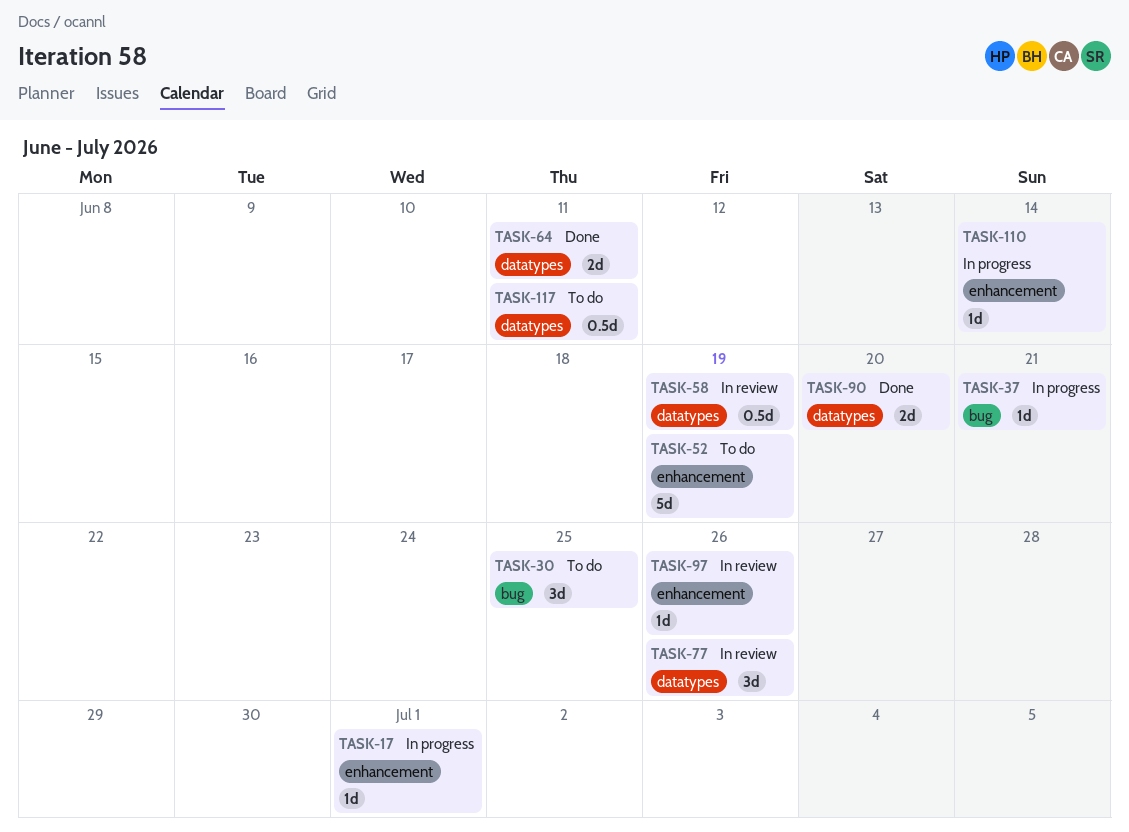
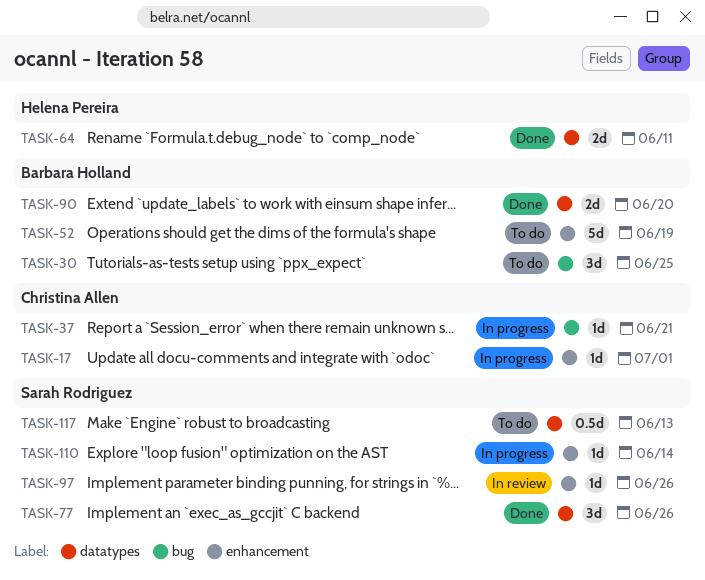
TASK-58: present -> none
TASK-77, status: In review -> Done
TASK-117, due: Jun 11 -> Jun 13

